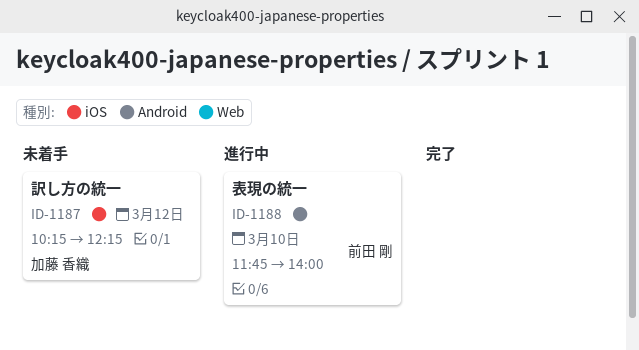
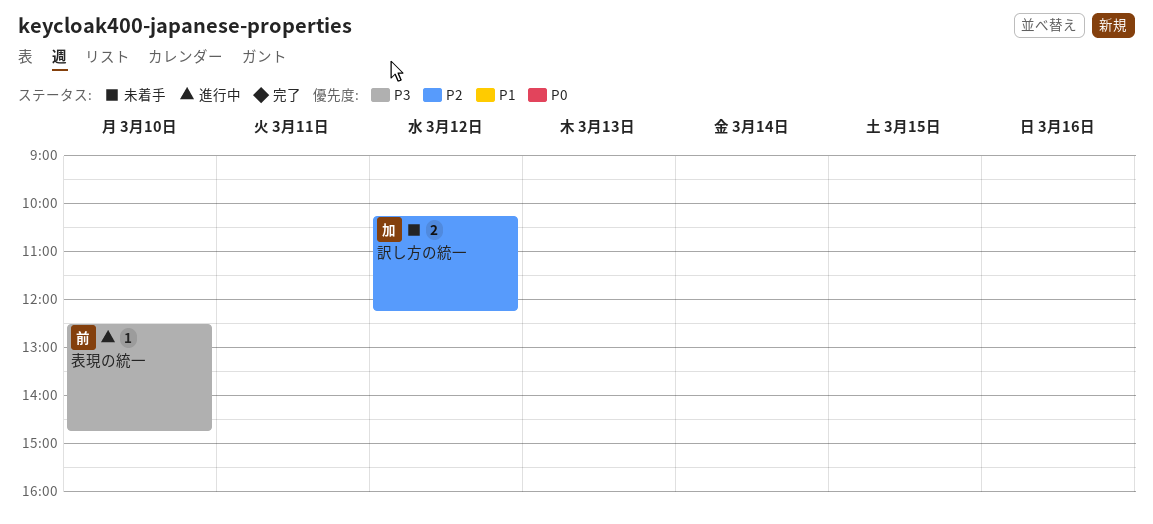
表現の統一, begins: 11:45 -> 12:30
表現の統一, ends: 14:00 -> 14:45

